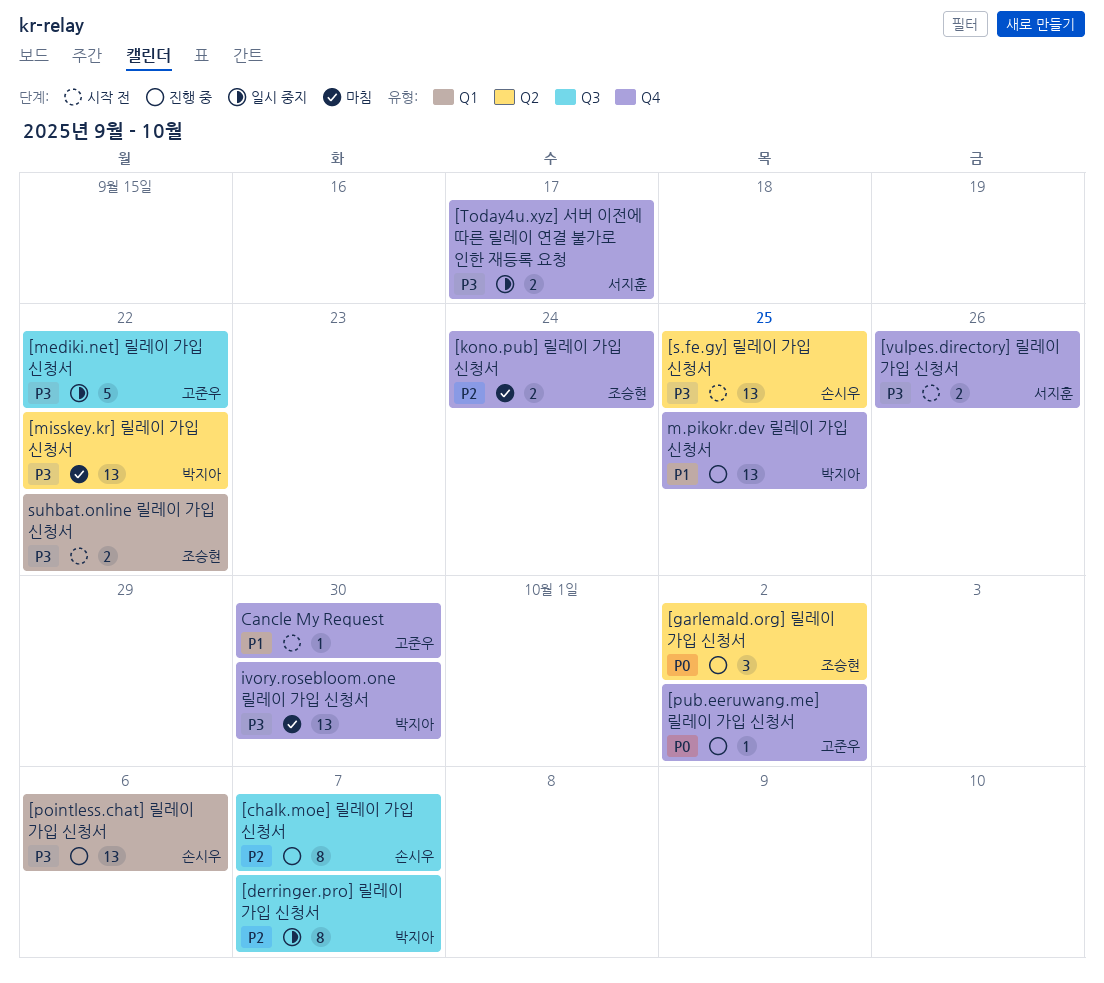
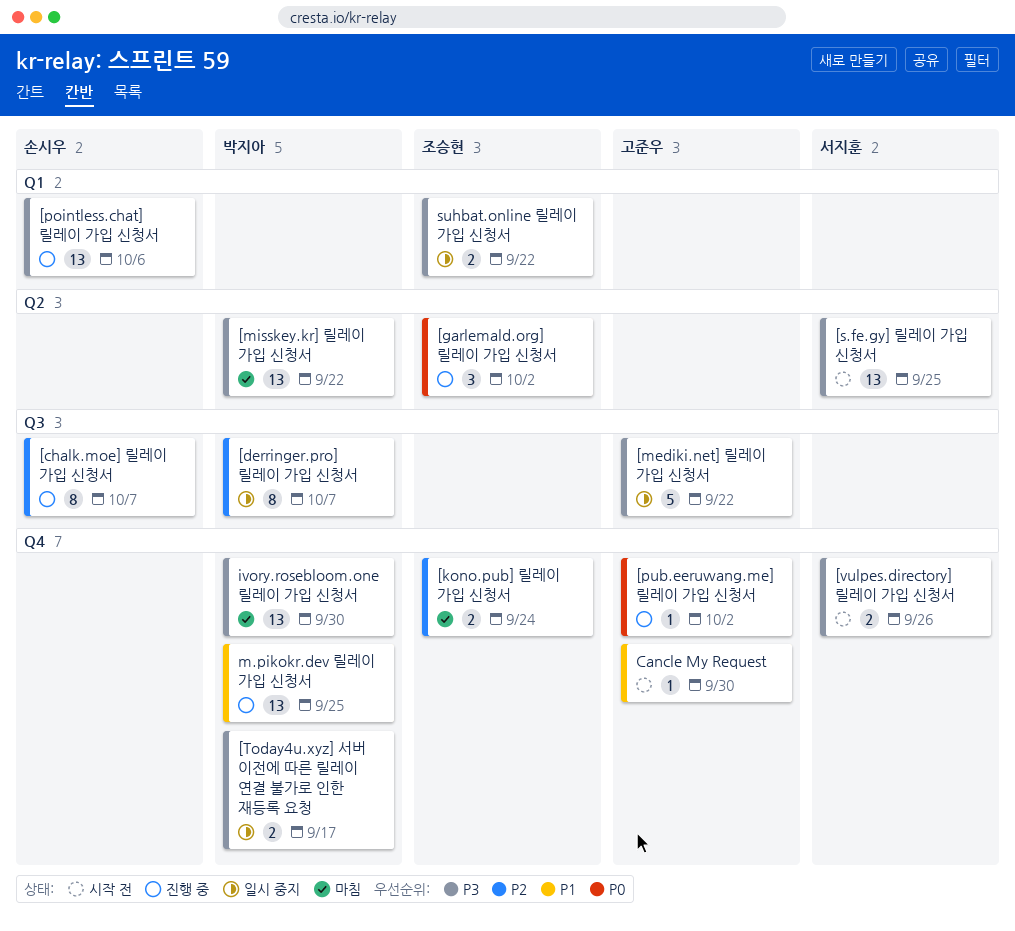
[s.fe.gy] 릴레이 가입 신청서, owner: 손시우 -> 서지훈
[Today4u.xyz] 서버 이전에 따른 릴레이 연결 불가로 인한 재등록 요청, owner: 서지훈 -> 박지아
suhbat.online 릴레이 가입 신청서, status: 시작 전 -> 일시 중지

